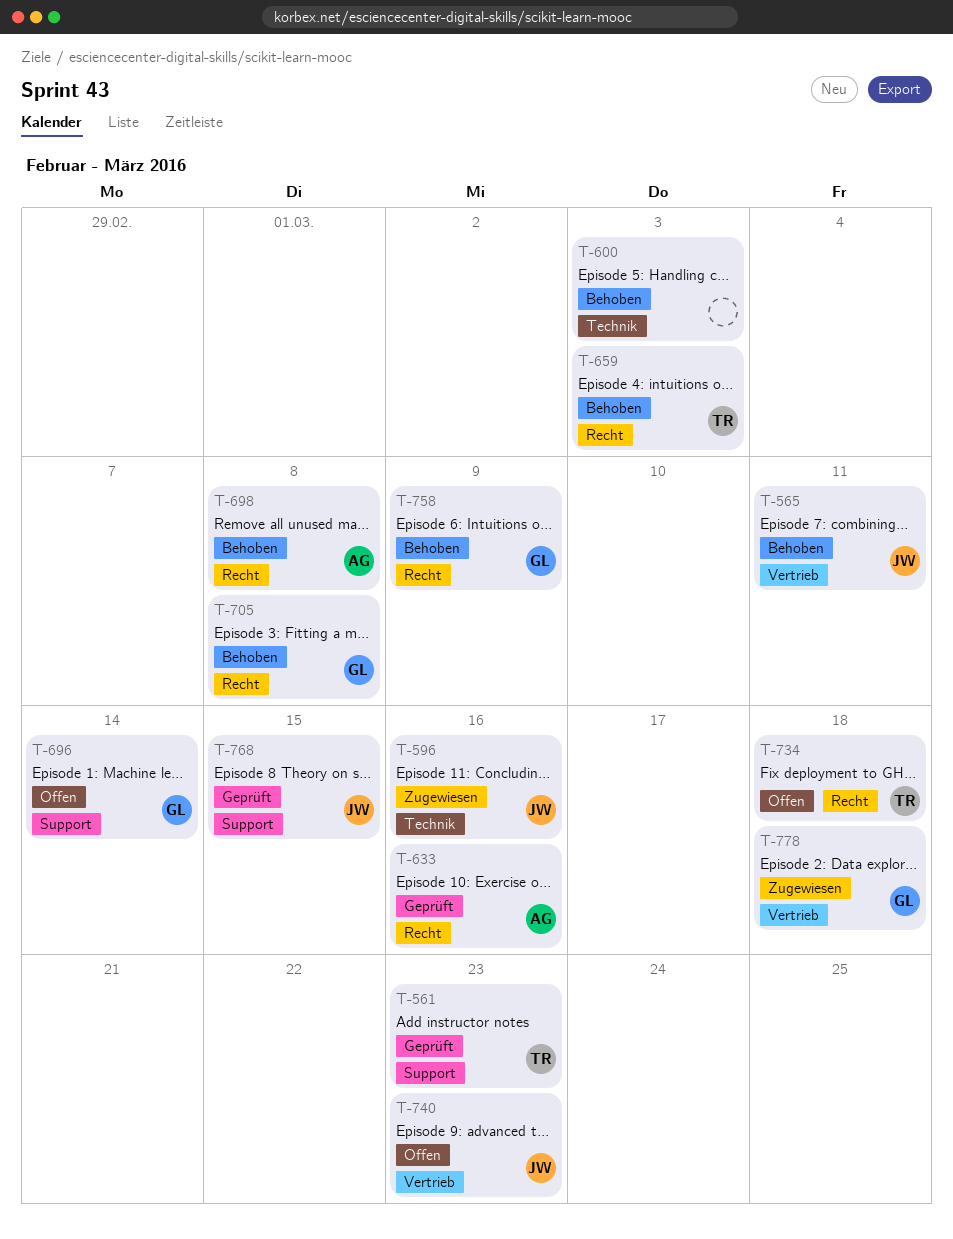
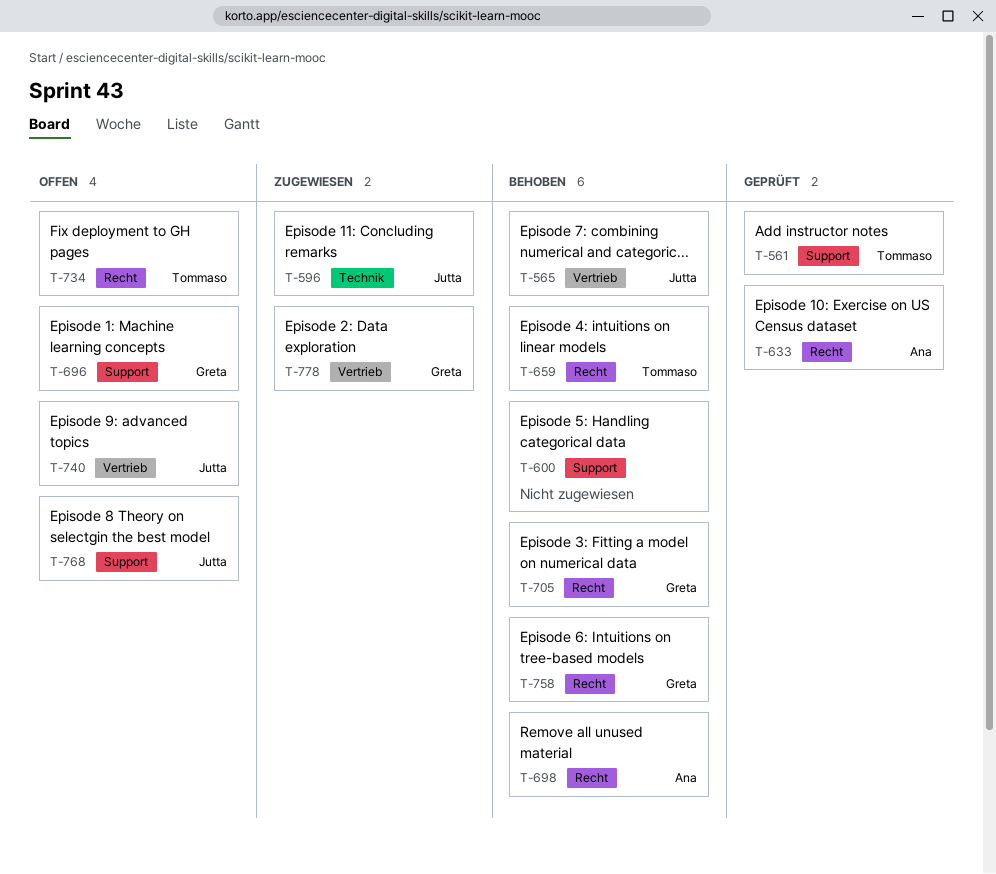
T-600, label: Technik -> Support
T-768, status: Geprüft -> Offen

